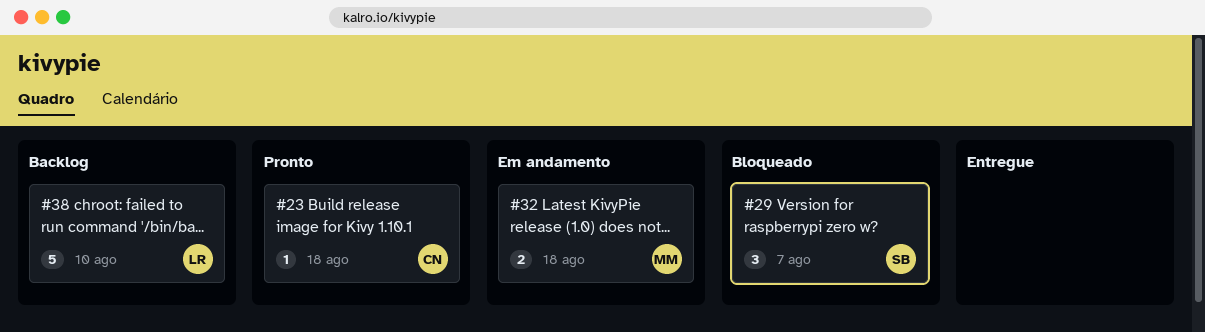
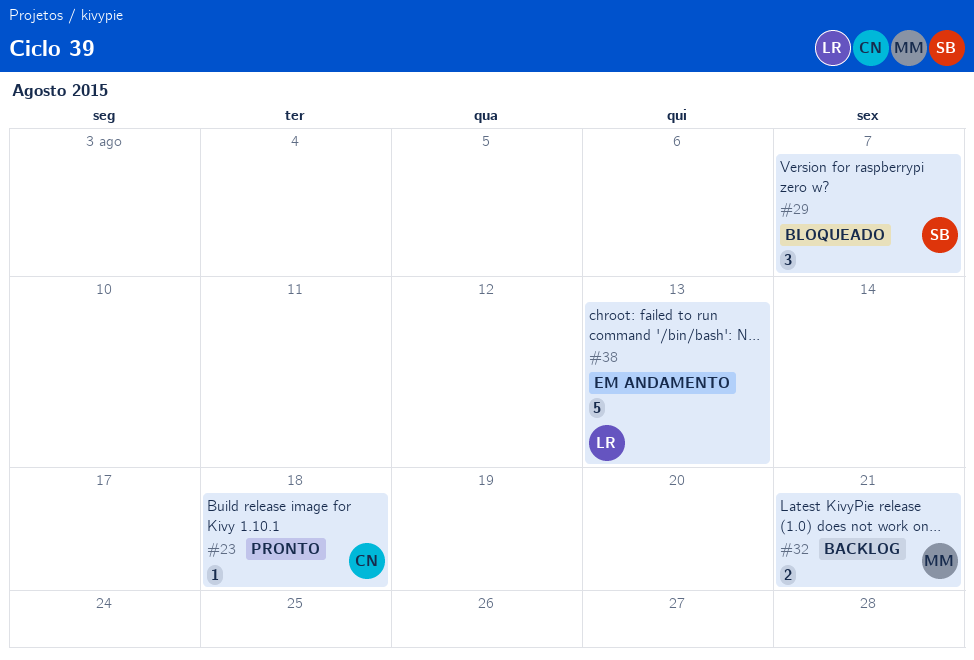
#32, status: Em andamento -> Backlog
#32, due: Aug 18 -> Aug 21
#38, status: Backlog -> Em andamento
#38, due: Aug 10 -> Aug 13

